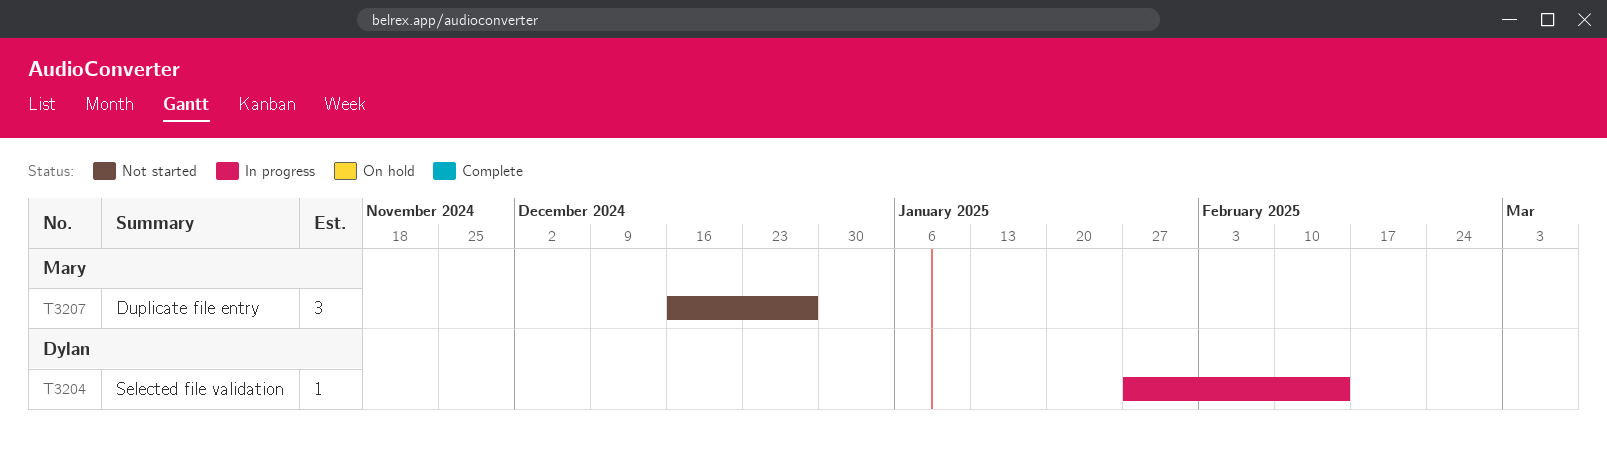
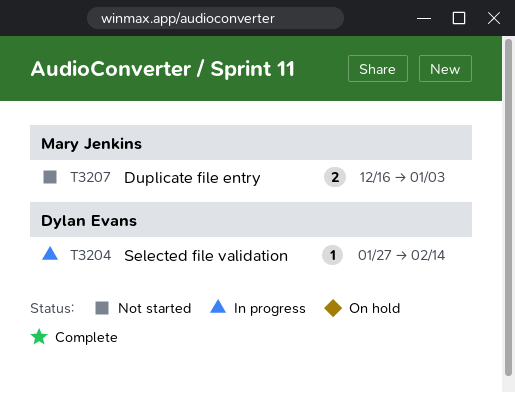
T3207, estimate: 3 -> 2
T3207, due: Dec 27 -> Jan 3

